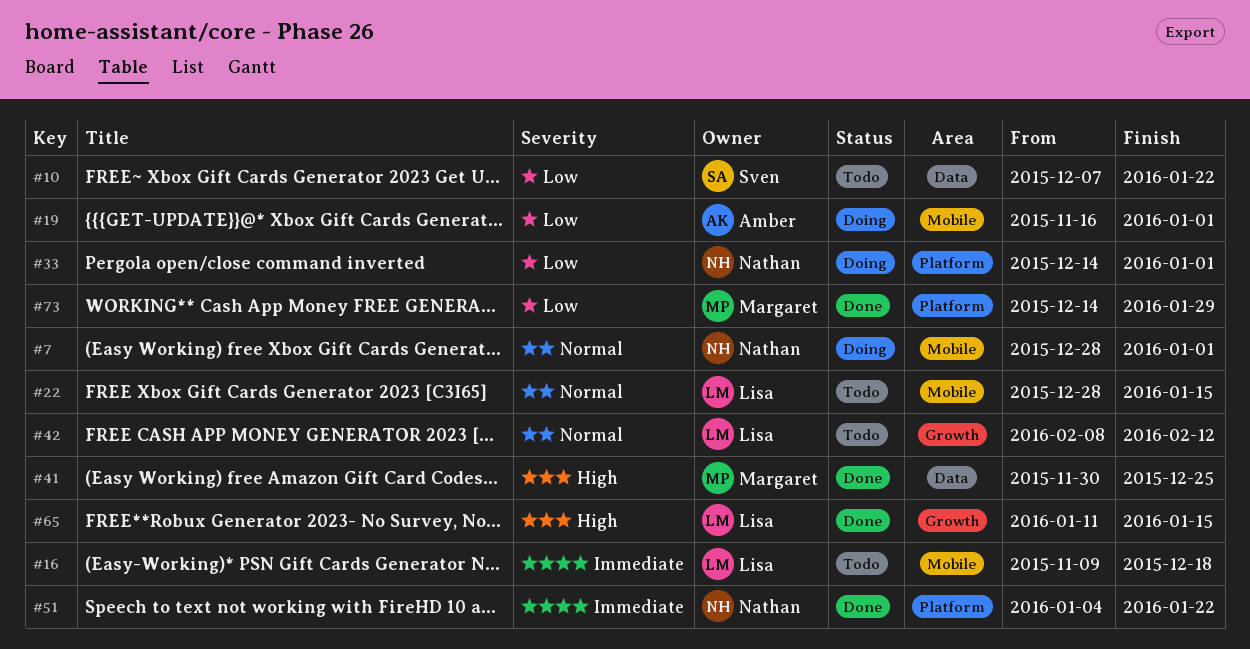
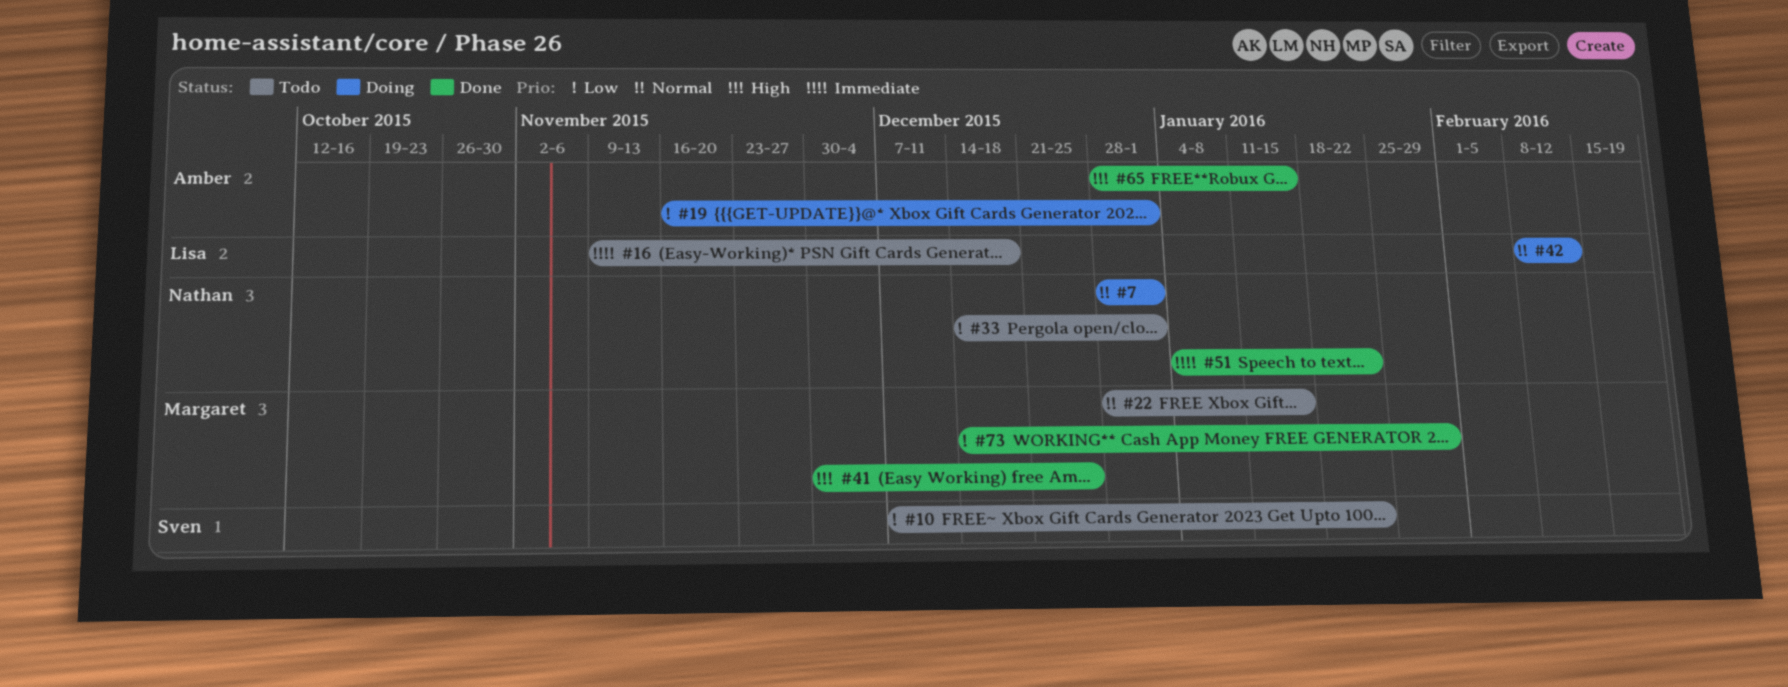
#22, owner: Lisa -> Margaret
#33, status: Doing -> Todo
#42, status: Todo -> Doing
#65, owner: Lisa -> Amber
#65, start: Jan 11 -> Dec 28

